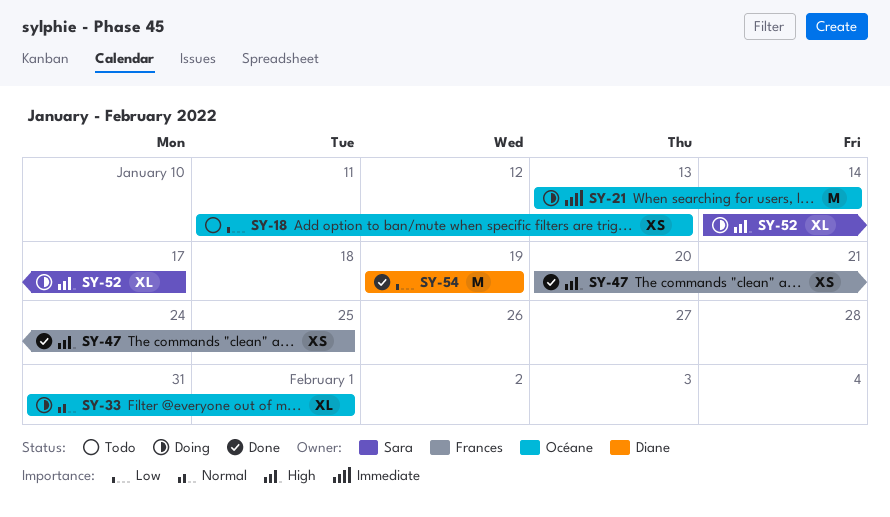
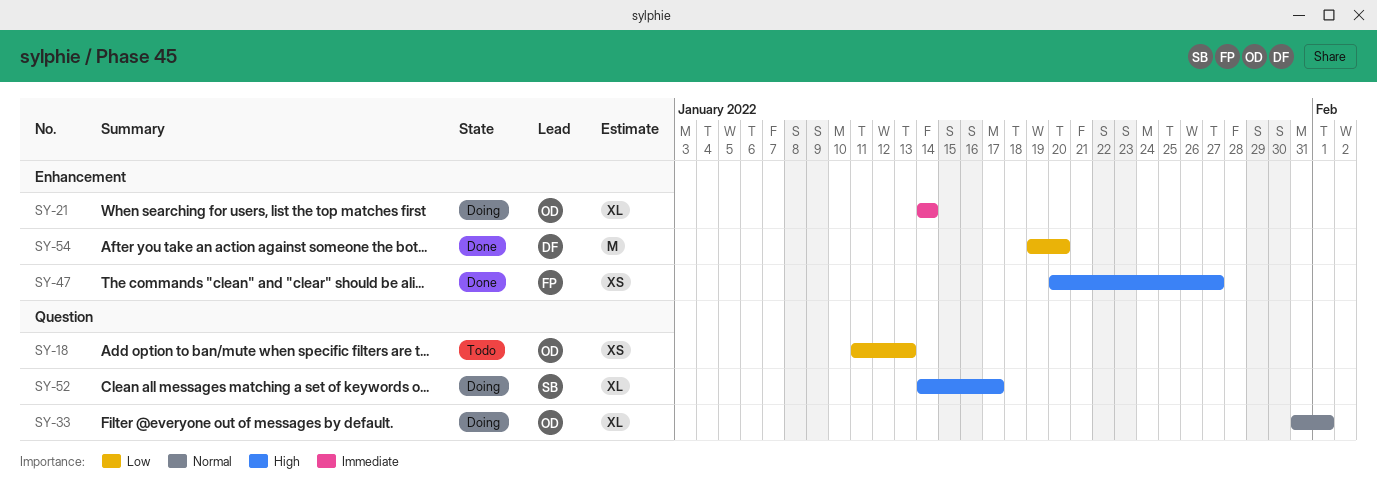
SY-21, estimate: M -> XL
SY-21, start: Jan 13 -> Jan 14
SY-47, due: Jan 25 -> Jan 27
SY-54, due: Jan 19 -> Jan 20

